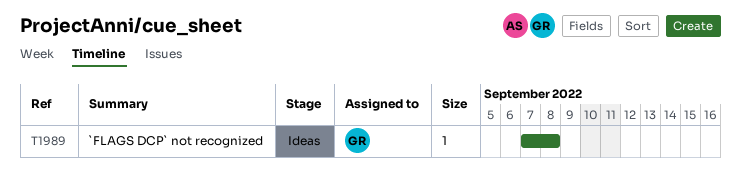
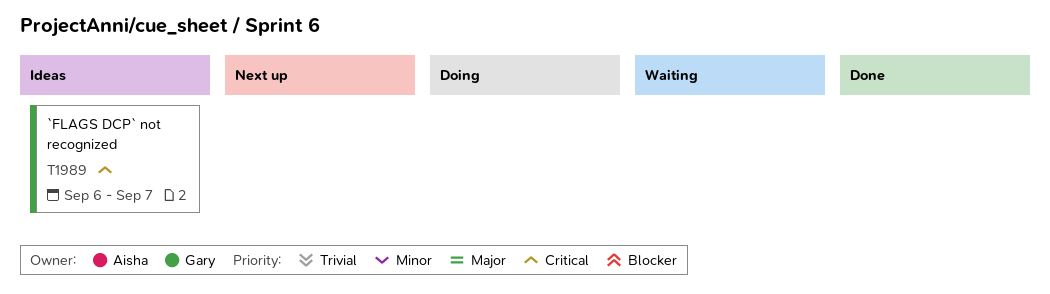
T1989, start: Sep 7 -> Sep 6
T1989, due: Sep 8 -> Sep 7

